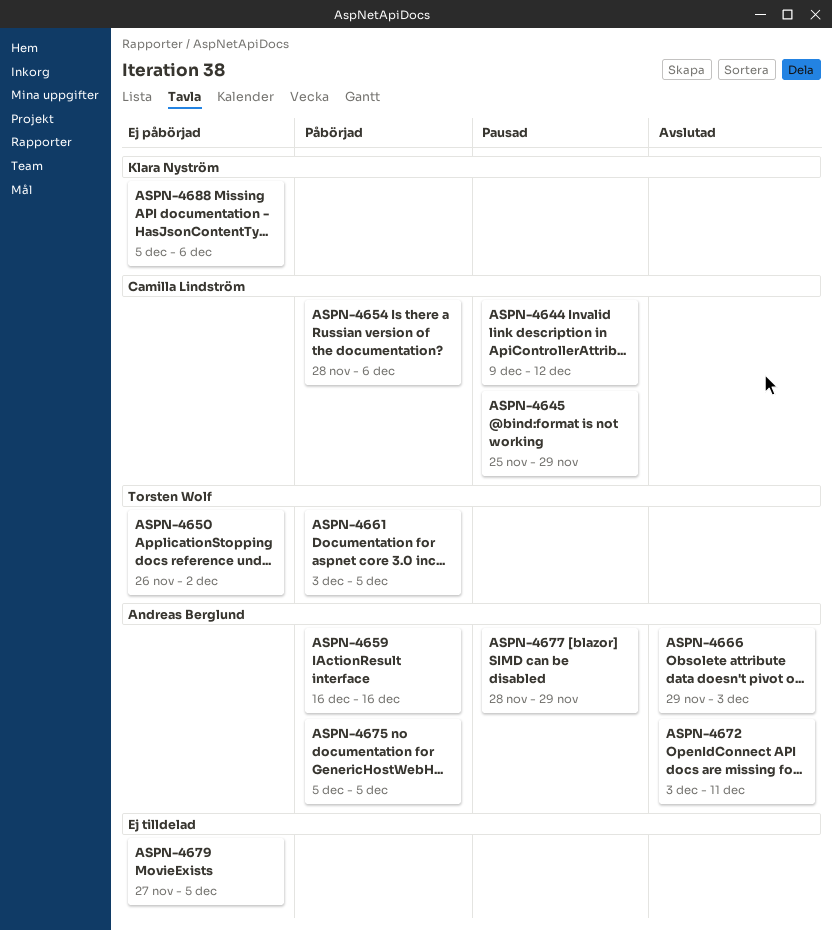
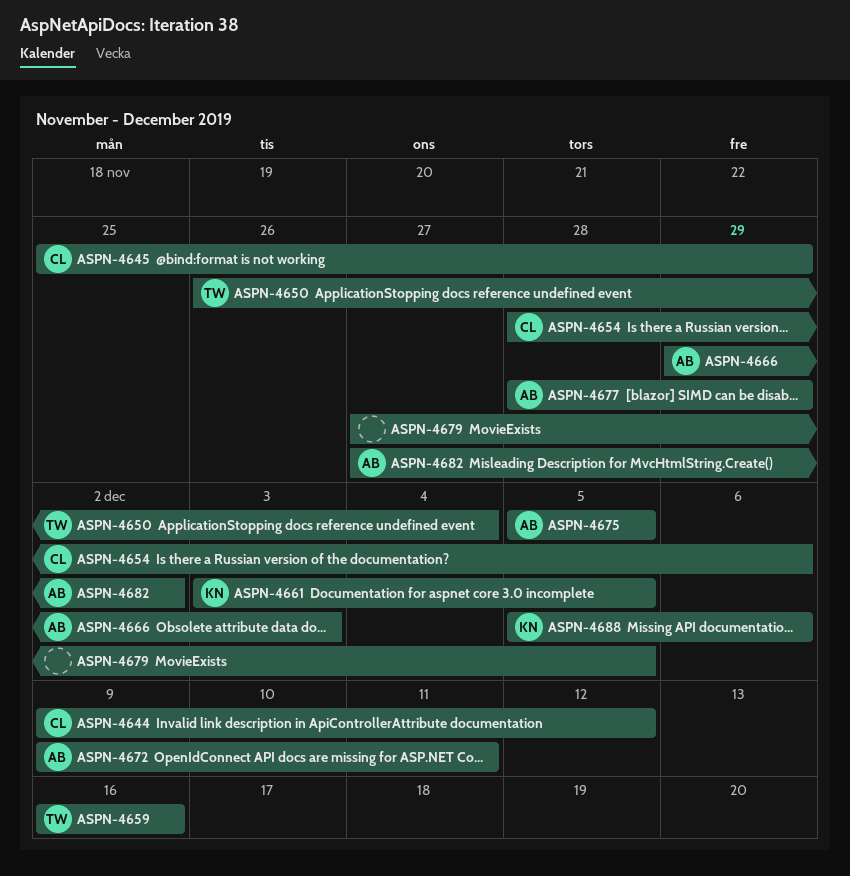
ASPN-4650, due: Dec 2 -> Dec 4
ASPN-4659, owner: Andreas Berglund -> Torsten Wolf
ASPN-4661, owner: Torsten Wolf -> Klara Nyström
ASPN-4672, start: Dec 3 -> Dec 9
ASPN-4682: none -> present

